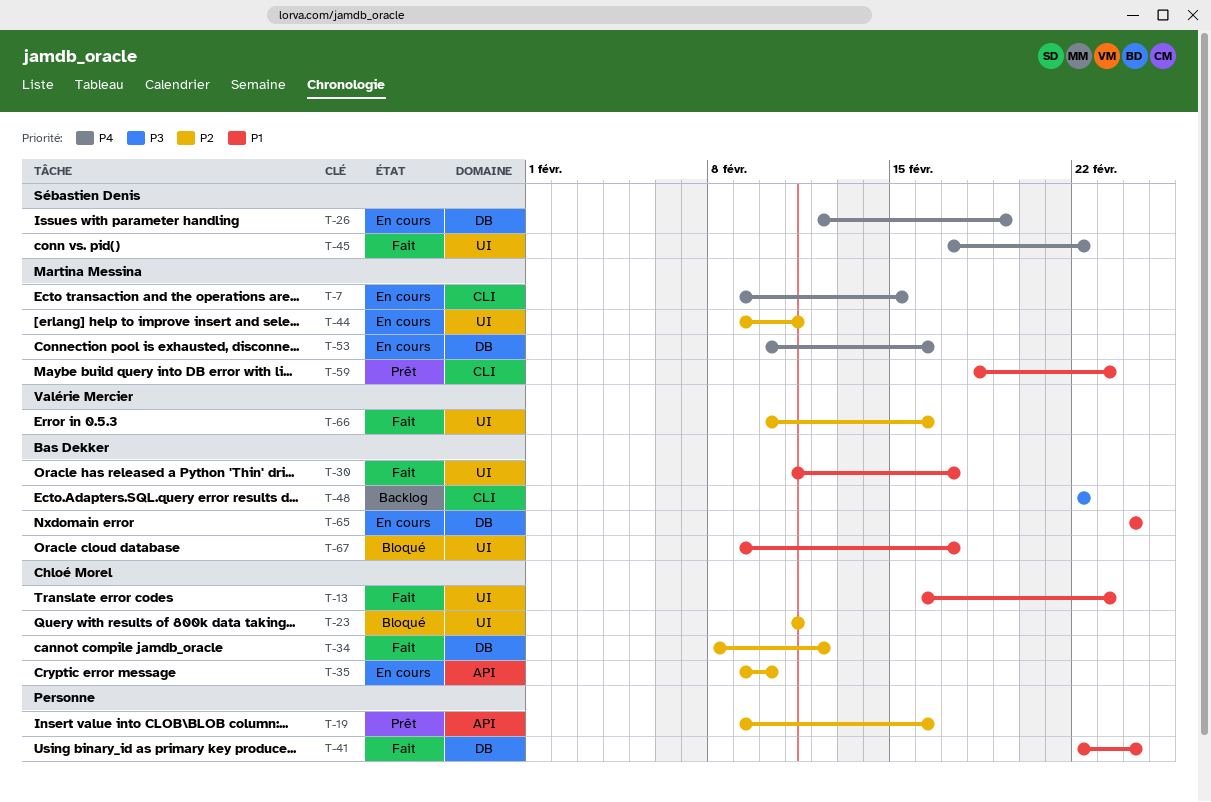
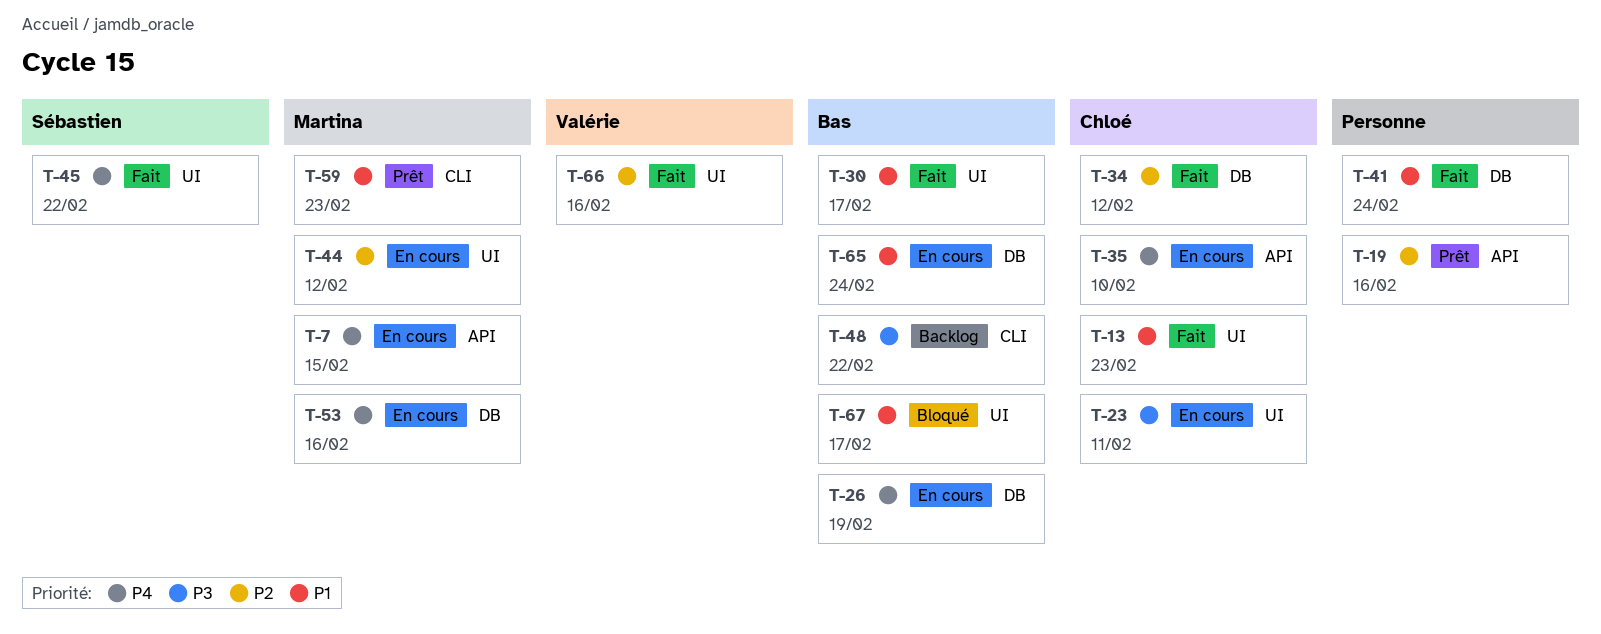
T-7, label: CLI -> API
T-23, status: Bloqué -> En cours
T-23, priority: P2 -> P3
T-26, owner: Sébastien Denis -> Bas Dekker
T-35, priority: P2 -> P4
T-44, due: Feb 11 -> Feb 12

